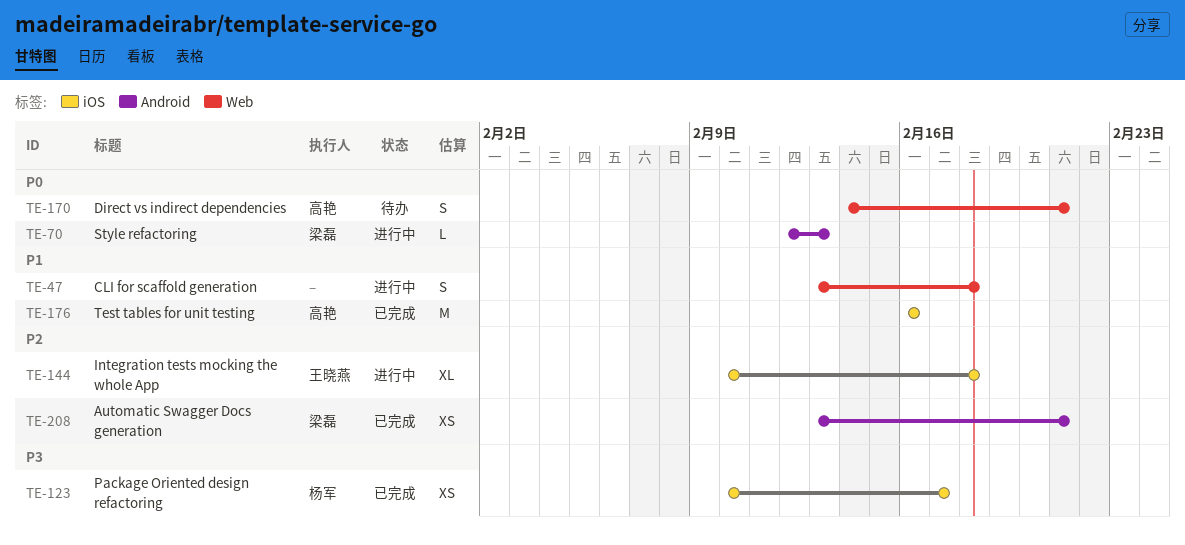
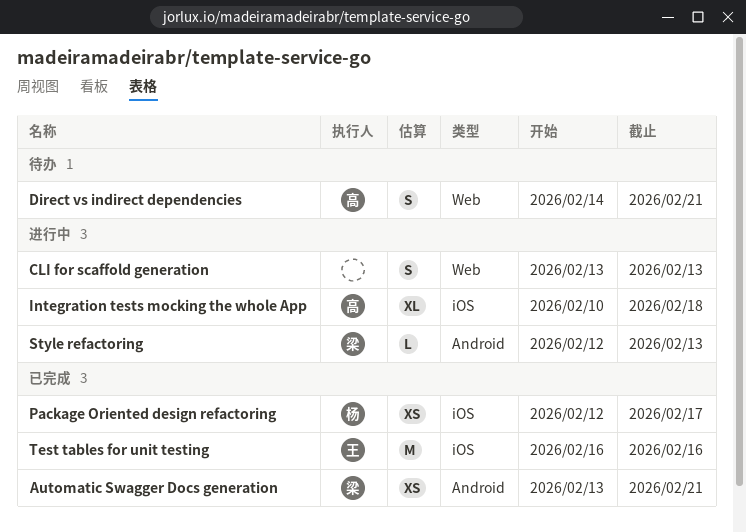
CLI for scaffold generation, due: Feb 18 -> Feb 13
Integration tests mocking the whole App, owner: 王晓燕 -> 高艳
Package Oriented design refactoring, start: Feb 10 -> Feb 12
Test tables for unit testing, owner: 高艳 -> 王晓燕

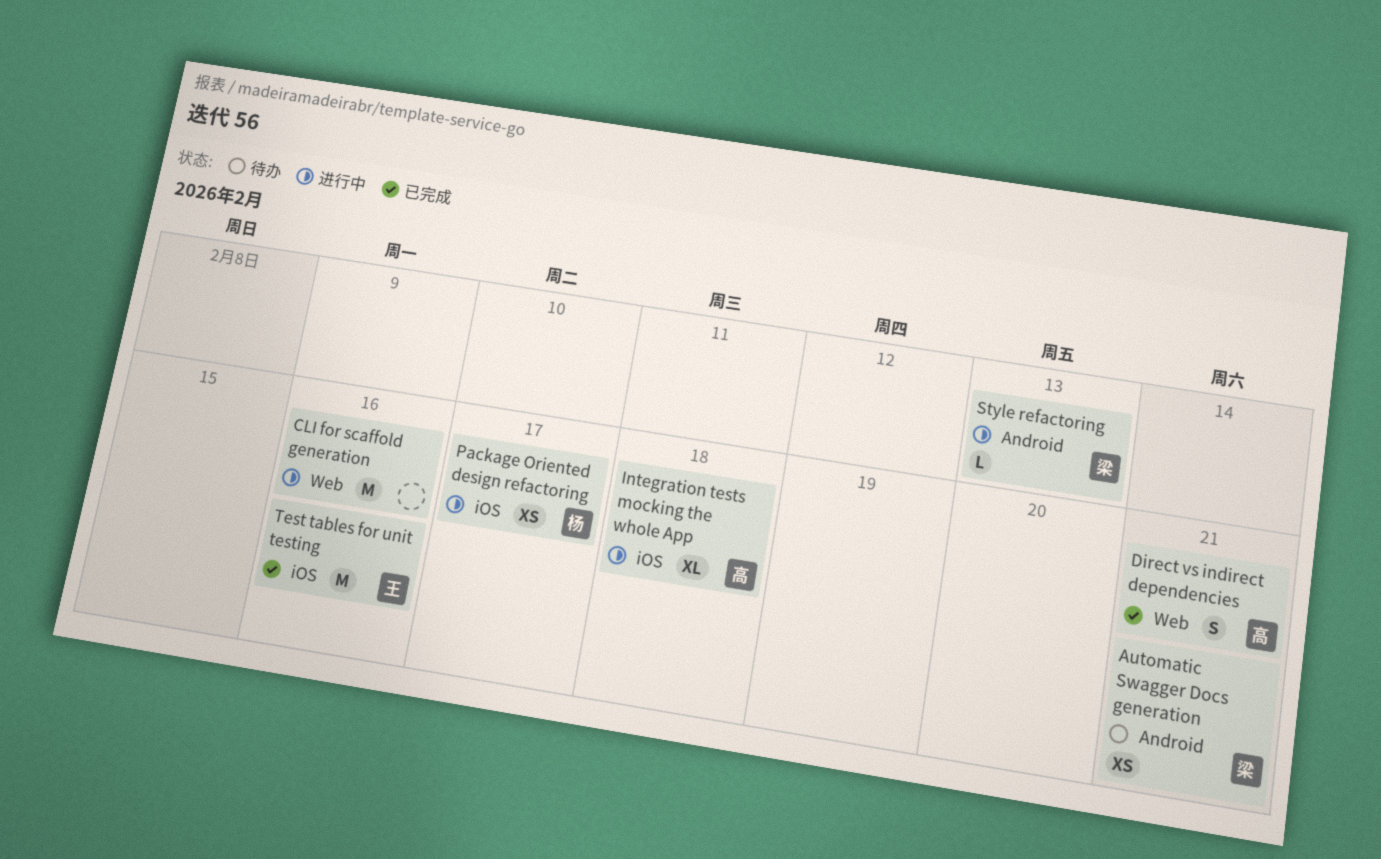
Automatic Swagger Docs generation, status: 已完成 -> 待办
CLI for scaffold generation, estimate: S -> M
CLI for scaffold generation, due: Feb 13 -> Feb 16
Direct vs indirect dependencies, status: 待办 -> 已完成
Package Oriented design refactoring, status: 已完成 -> 进行中

